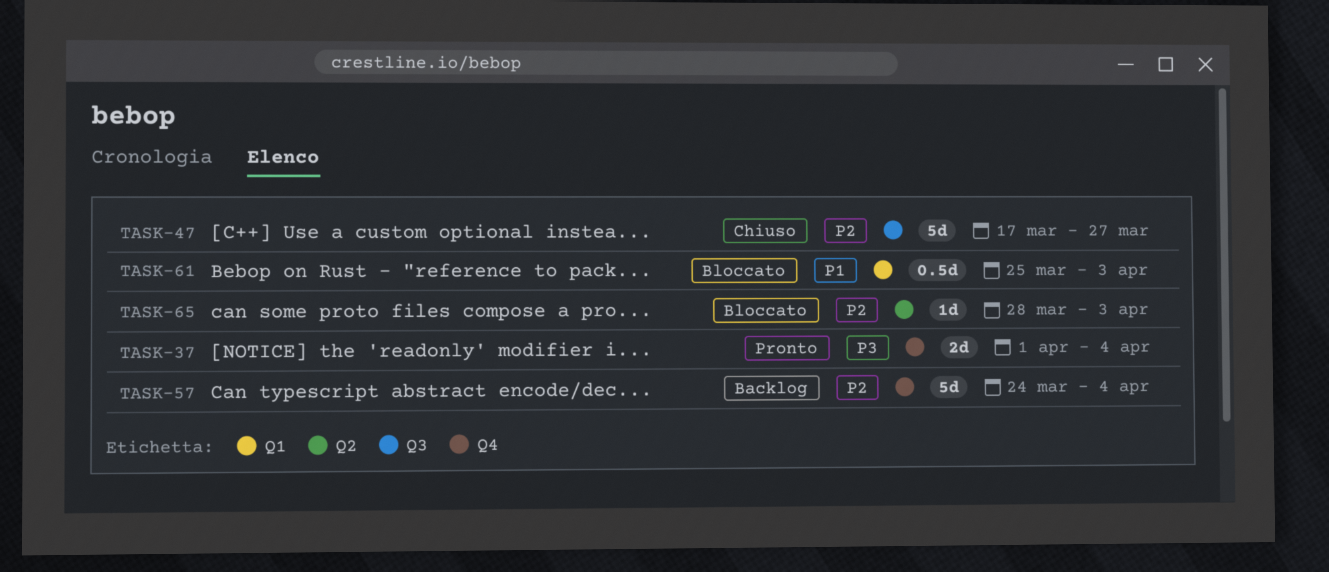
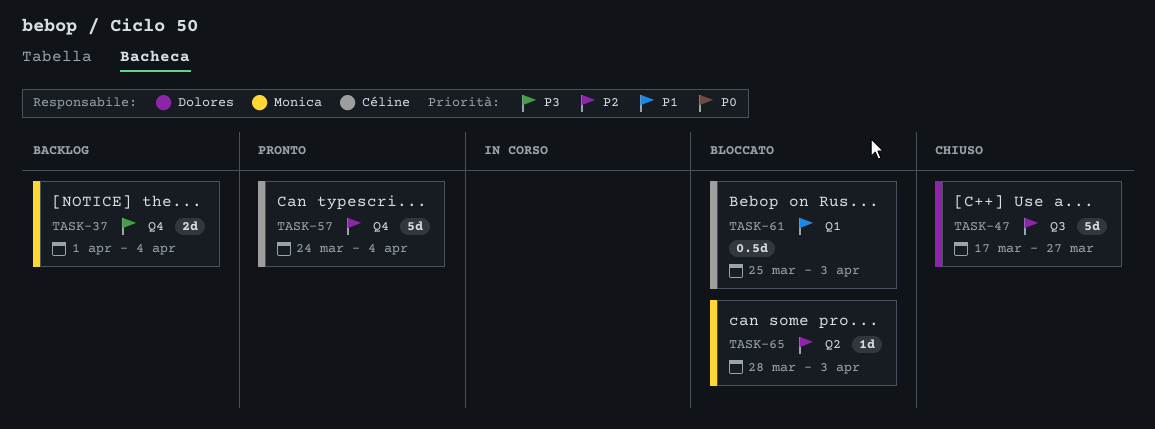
TASK-37, status: Pronto -> Backlog
TASK-57, status: Backlog -> Pronto

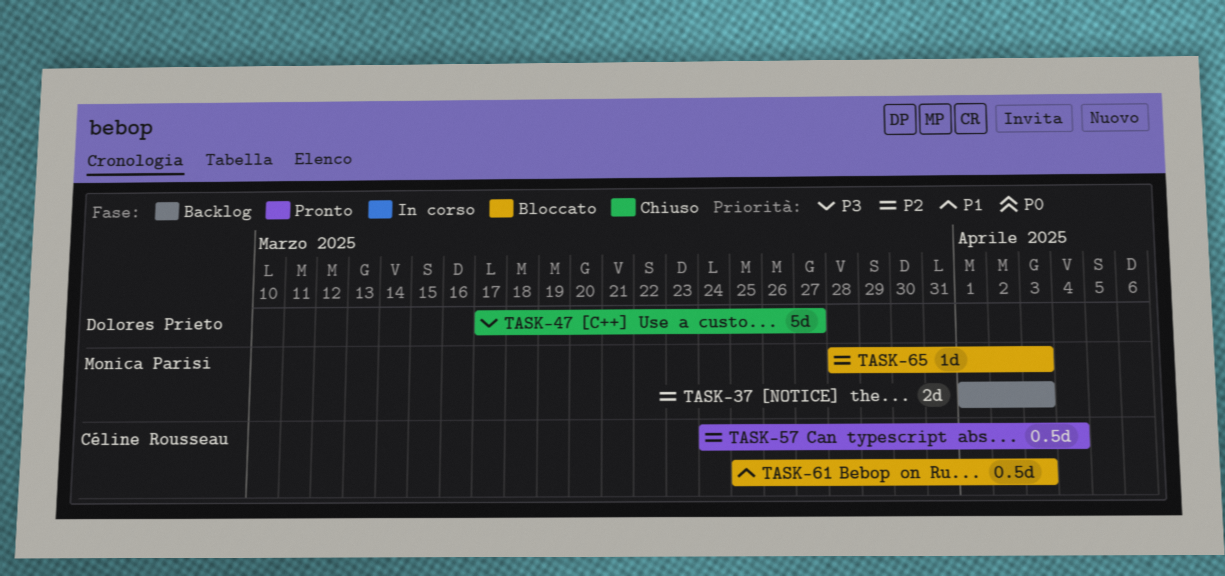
TASK-37, priority: P3 -> P2
TASK-37, due: Apr 4 -> Apr 3
TASK-47, priority: P2 -> P3
TASK-57, estimate: 5d -> 0.5d

